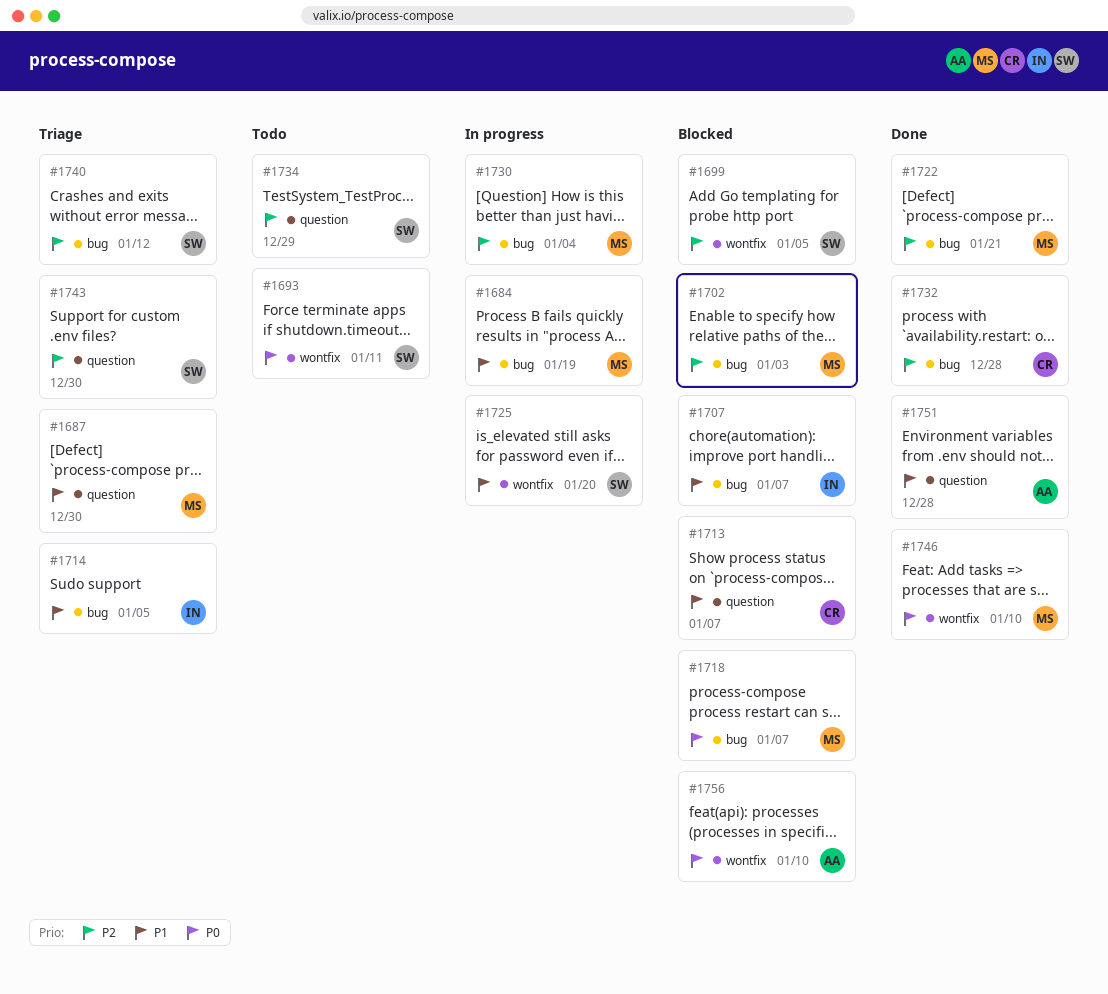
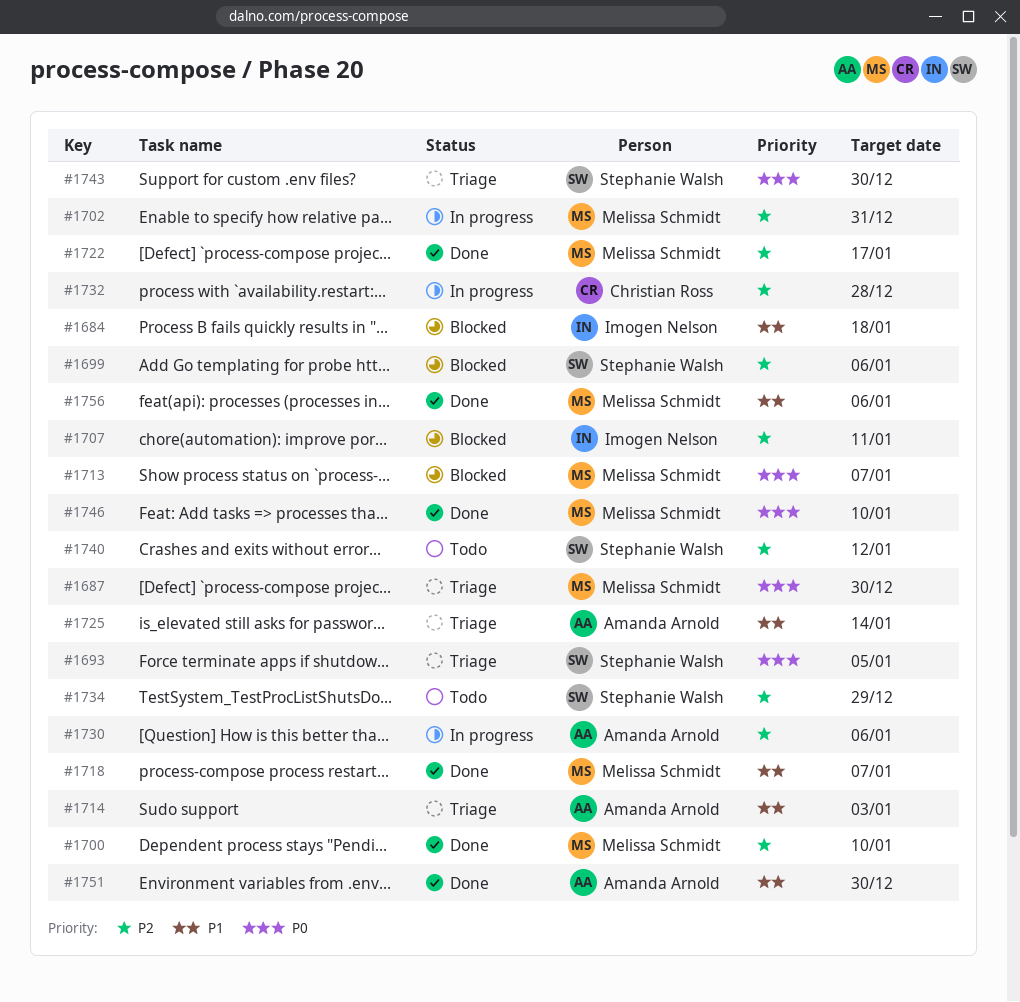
#1684, status: In progress -> Blocked
#1684, owner: Melissa Schmidt -> Imogen Nelson
#1684, due: Jan 19 -> Jan 18
#1687, priority: P1 -> P0
#1693, status: Todo -> Triage
#1693, due: Jan 11 -> Jan 5
#1699, due: Jan 5 -> Jan 6
#1700: none -> present
#1702, status: Blocked -> In progress
#1702, due: Jan 3 -> Dec 31
#1707, priority: P1 -> P2
#1707, due: Jan 7 -> Jan 11
#1713, owner: Christian Ross -> Melissa Schmidt
#1713, priority: P1 -> P0
#1714, owner: Imogen Nelson -> Amanda Arnold
#1714, due: Jan 5 -> Jan 3
#1718, status: Blocked -> Done
#1718, priority: P0 -> P1
#1722, due: Jan 21 -> Jan 17
#1725, status: In progress -> Triage
#1725, owner: Stephanie Walsh -> Amanda Arnold
#1725, due: Jan 20 -> Jan 14
#1730, owner: Melissa Schmidt -> Amanda Arnold
#1730, due: Jan 4 -> Jan 6
#1732, status: Done -> In progress
#1740, status: Triage -> Todo
#1743, priority: P2 -> P0
#1751, due: Dec 28 -> Dec 30
#1756, status: Blocked -> Done
#1756, owner: Amanda Arnold -> Melissa Schmidt
#1756, priority: P0 -> P1
#1756, due: Jan 10 -> Jan 6

